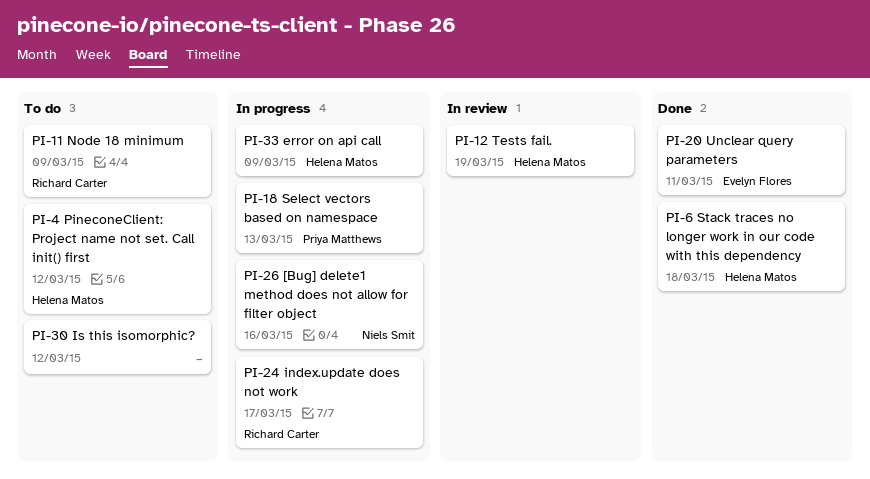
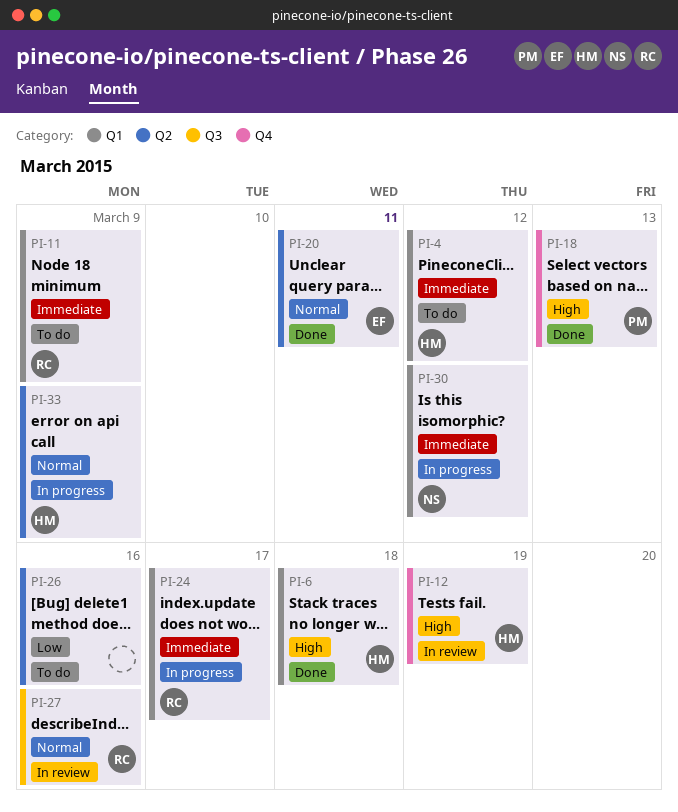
PI-18, status: In progress -> Done
PI-26, status: In progress -> To do
PI-26, owner: Niels Smit -> none
PI-27: none -> present
PI-30, status: To do -> In progress
PI-30, owner: none -> Niels Smit

